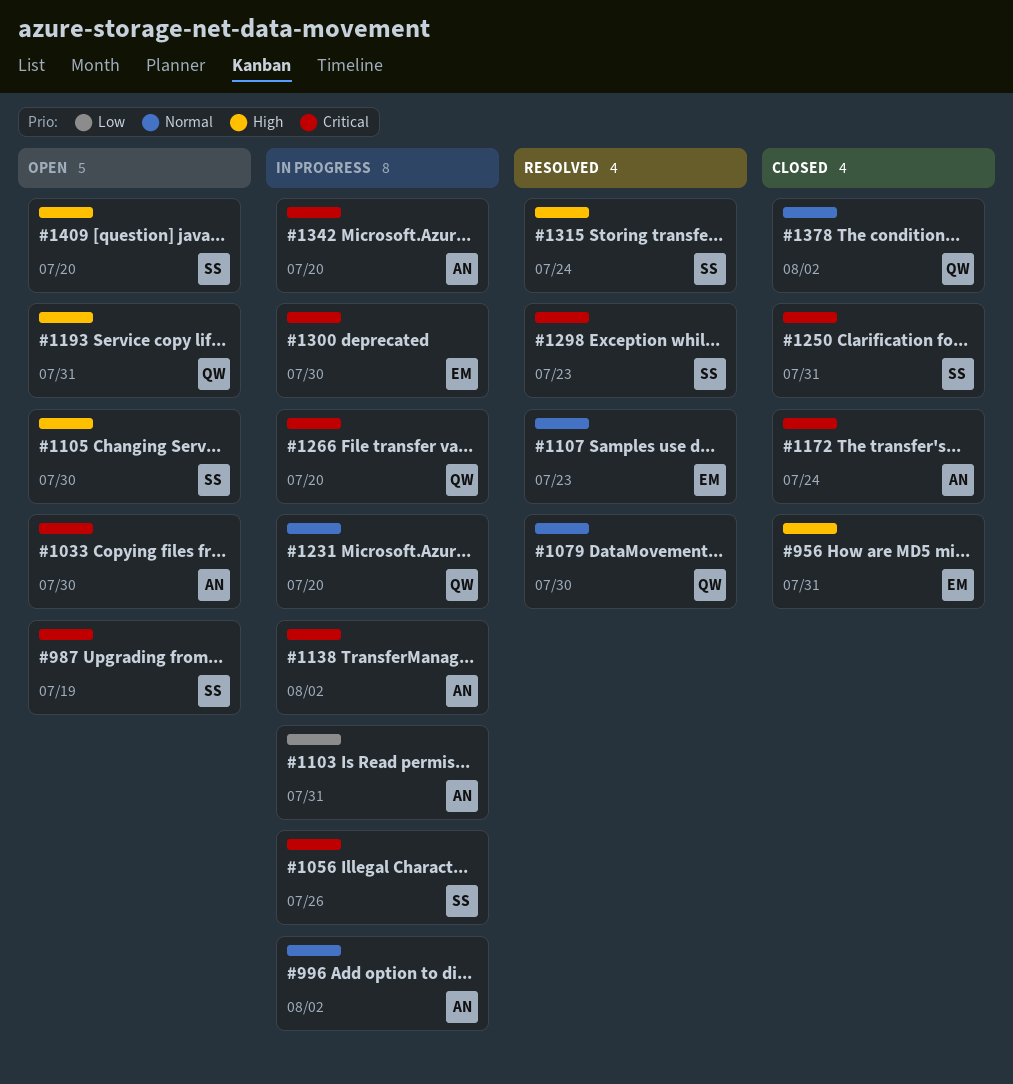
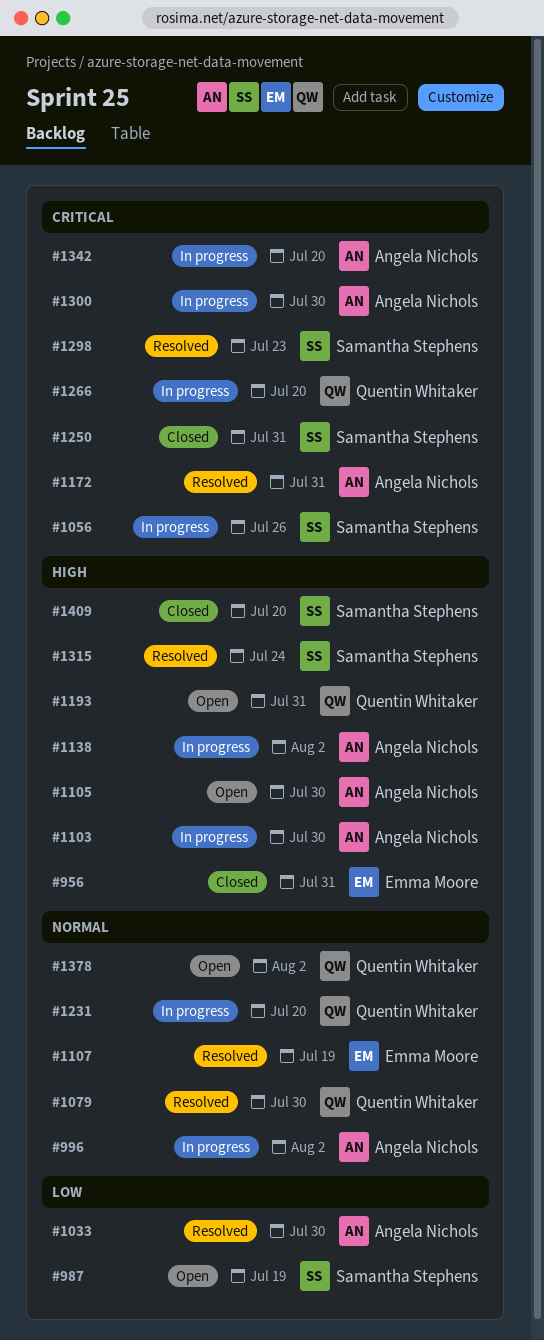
#987, priority: Critical -> Low
#1033, status: Open -> Resolved
#1033, priority: Critical -> Low
#1103, priority: Low -> High
#1103, due: Jul 31 -> Jul 30
#1105, owner: Samantha Stephens -> Angela Nichols
#1107, due: Jul 23 -> Jul 19
#1138, priority: Critical -> High
#1172, status: Closed -> Resolved
#1172, due: Jul 24 -> Jul 31
#1300, owner: Emma Moore -> Angela Nichols
#1378, status: Closed -> Open
#1409, status: Open -> Closed

